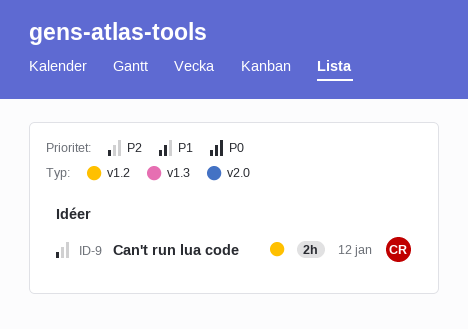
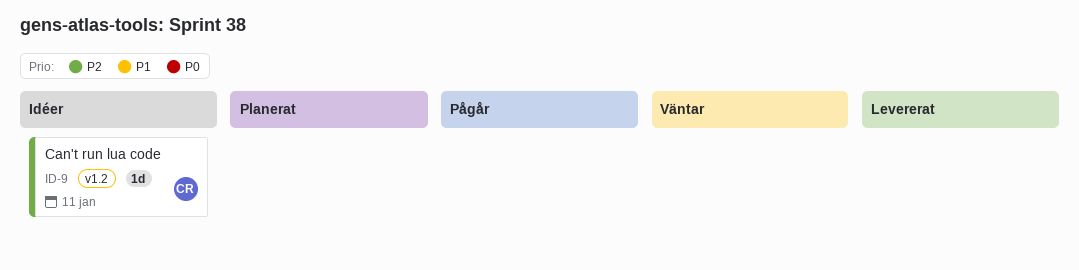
ID-9, estimate: 2h -> 1d
ID-9, due: Jan 12 -> Jan 11

